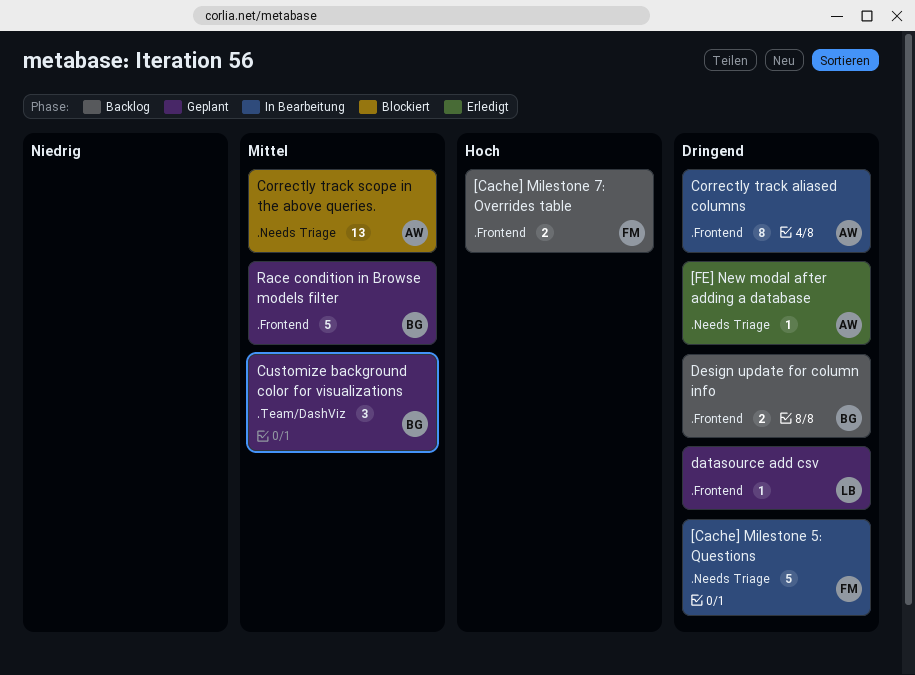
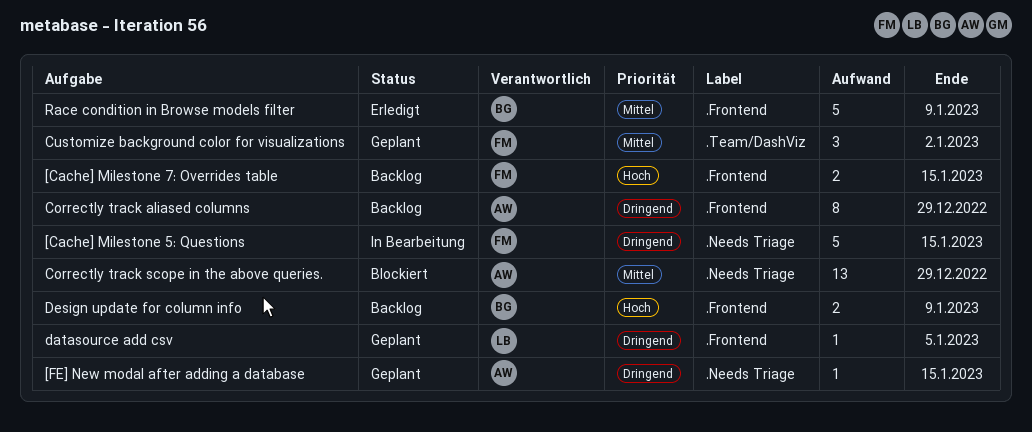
[FE] New modal after adding a database, status: Erledigt -> Geplant
Correctly track aliased columns, status: In Bearbeitung -> Backlog
Customize background color for visualizations, owner: BG -> FM
Design update for column info, priority: Dringend -> Hoch
Race condition in Browse models filter, status: Geplant -> Erledigt

